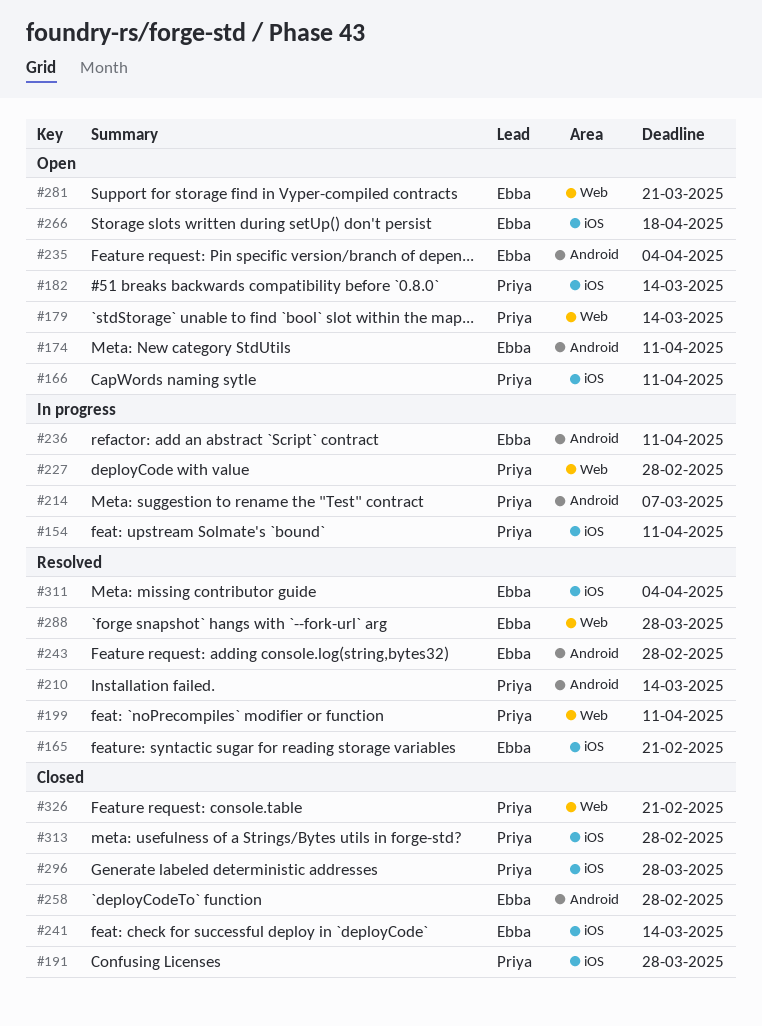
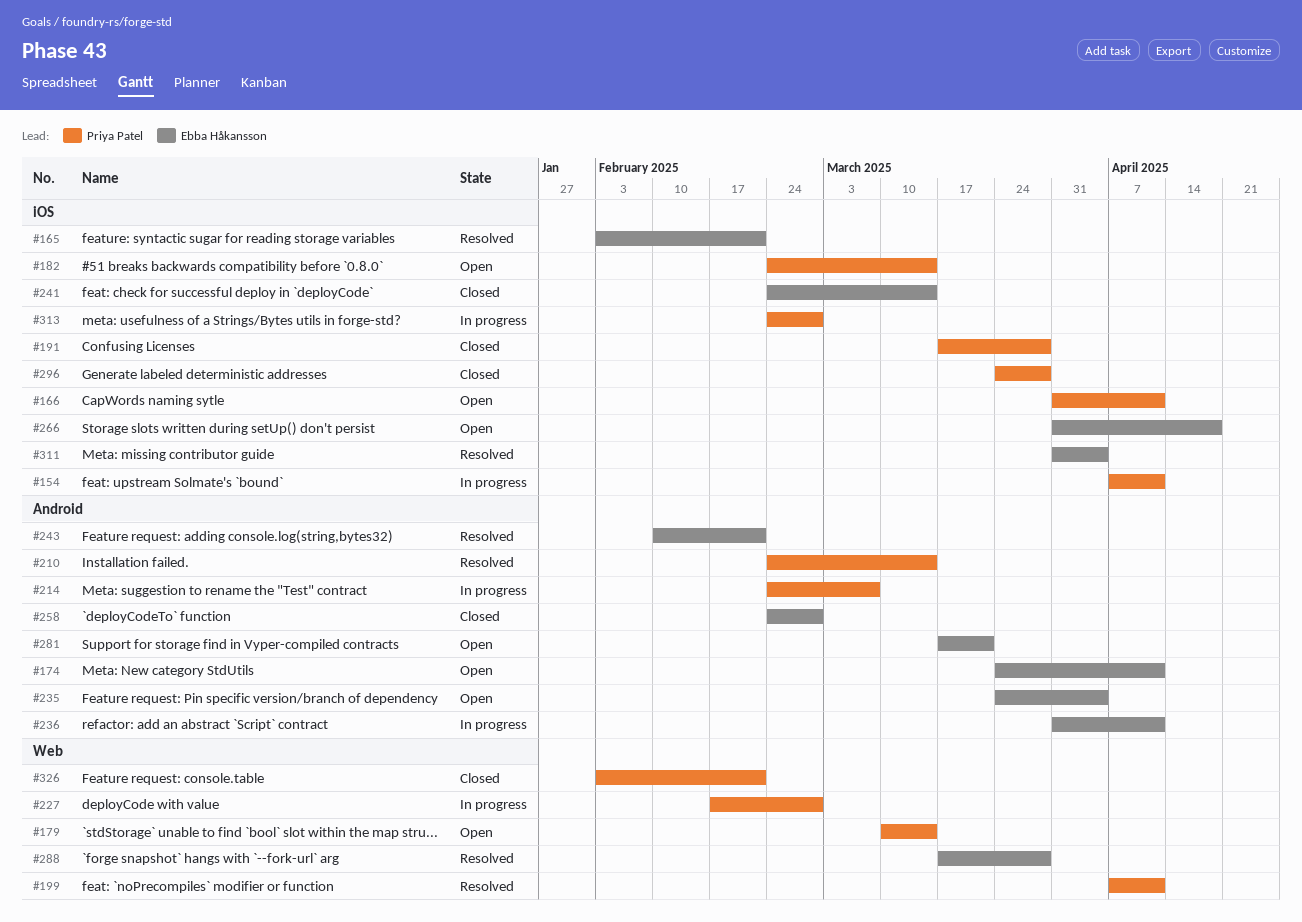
#243, due: Feb 28 -> Feb 21
#281, label: Web -> Android
#313, status: Closed -> In progress

